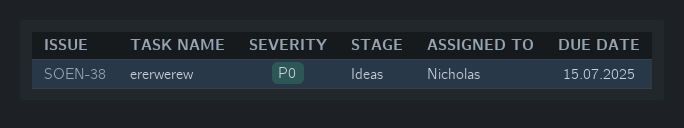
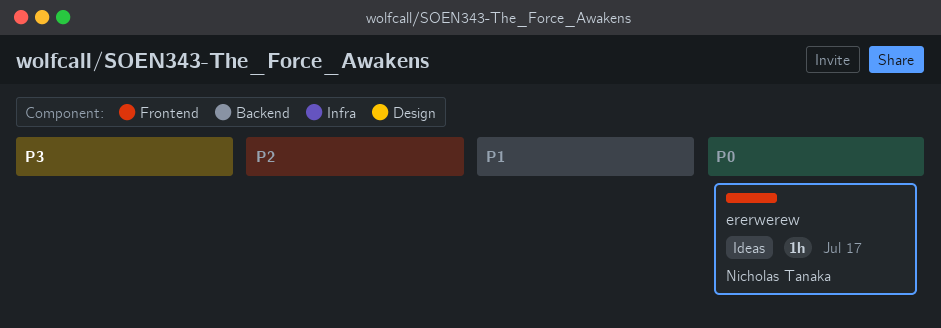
ererwerew, due: Jul 15 -> Jul 17

